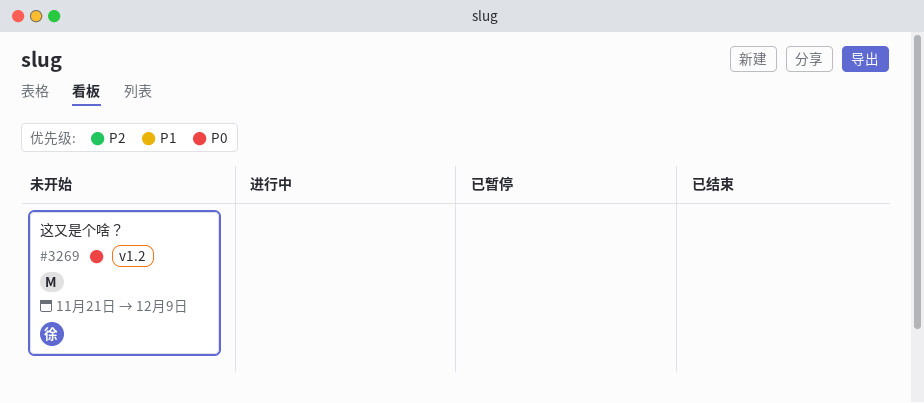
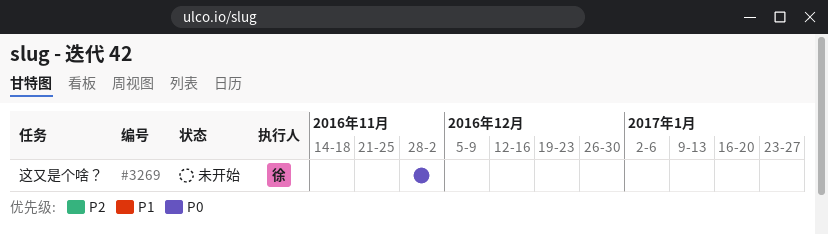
#3269, start: Nov 21 -> Nov 28
#3269, due: Dec 9 -> Dec 2

